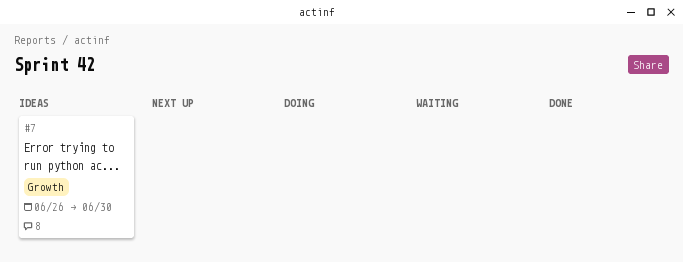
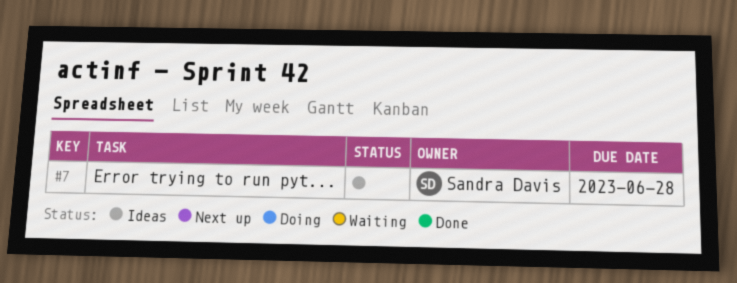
#7, due: Jun 30 -> Jun 28

